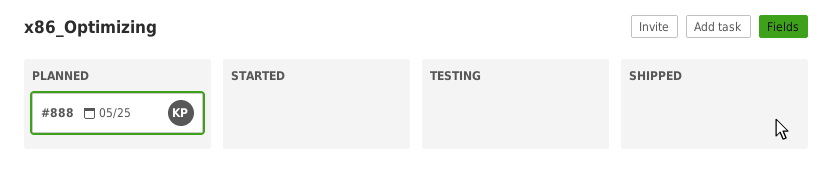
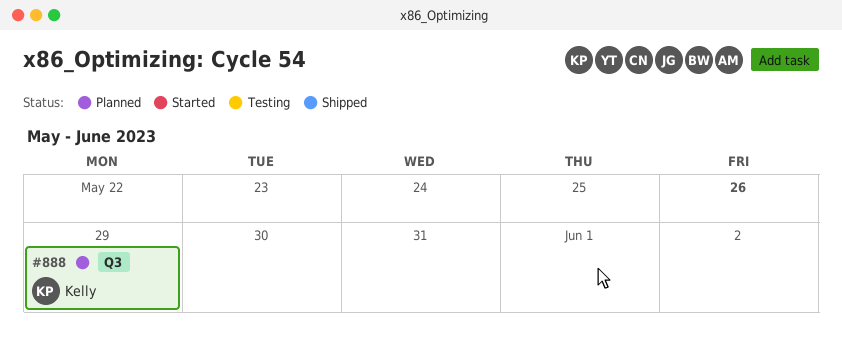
#888, due: May 25 -> May 29

